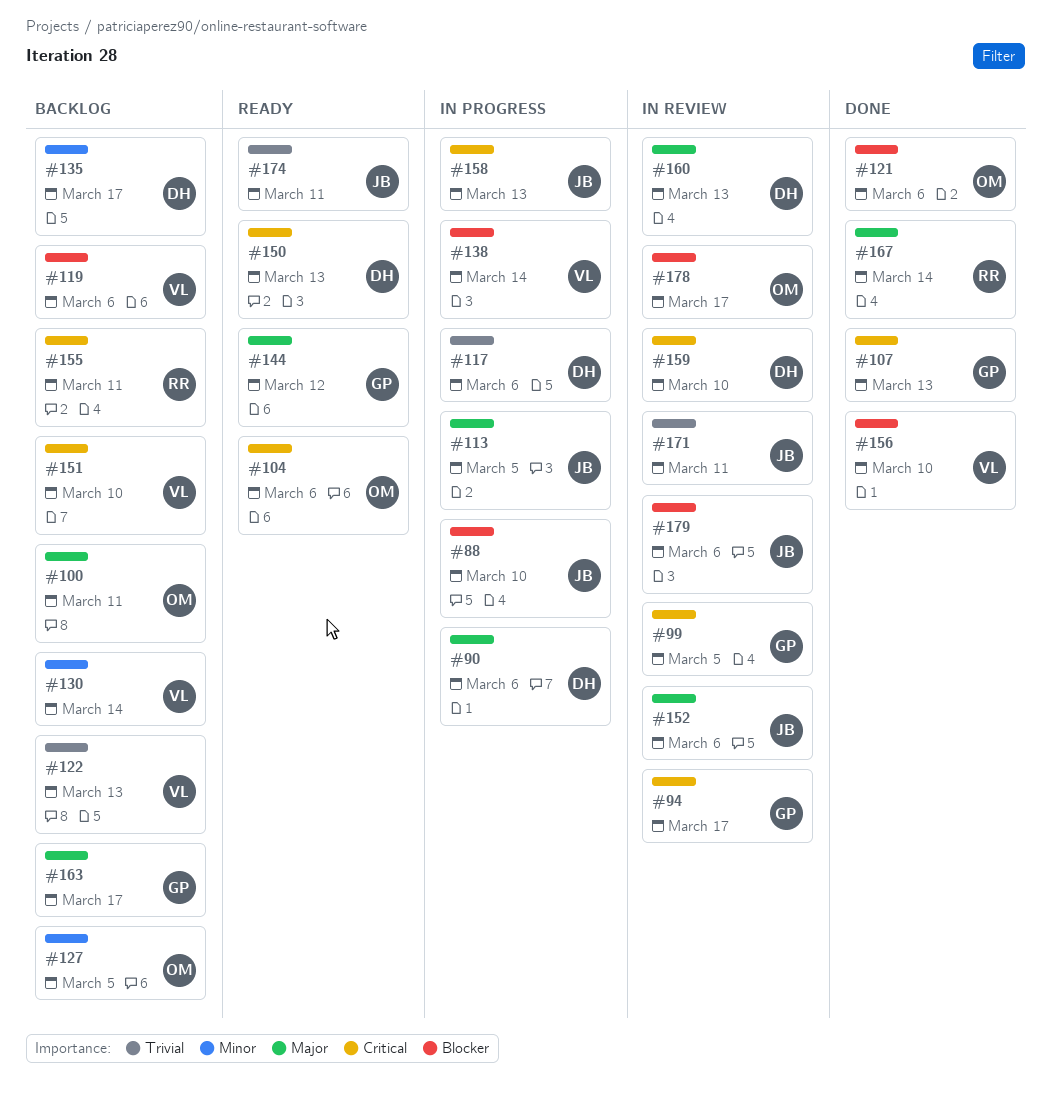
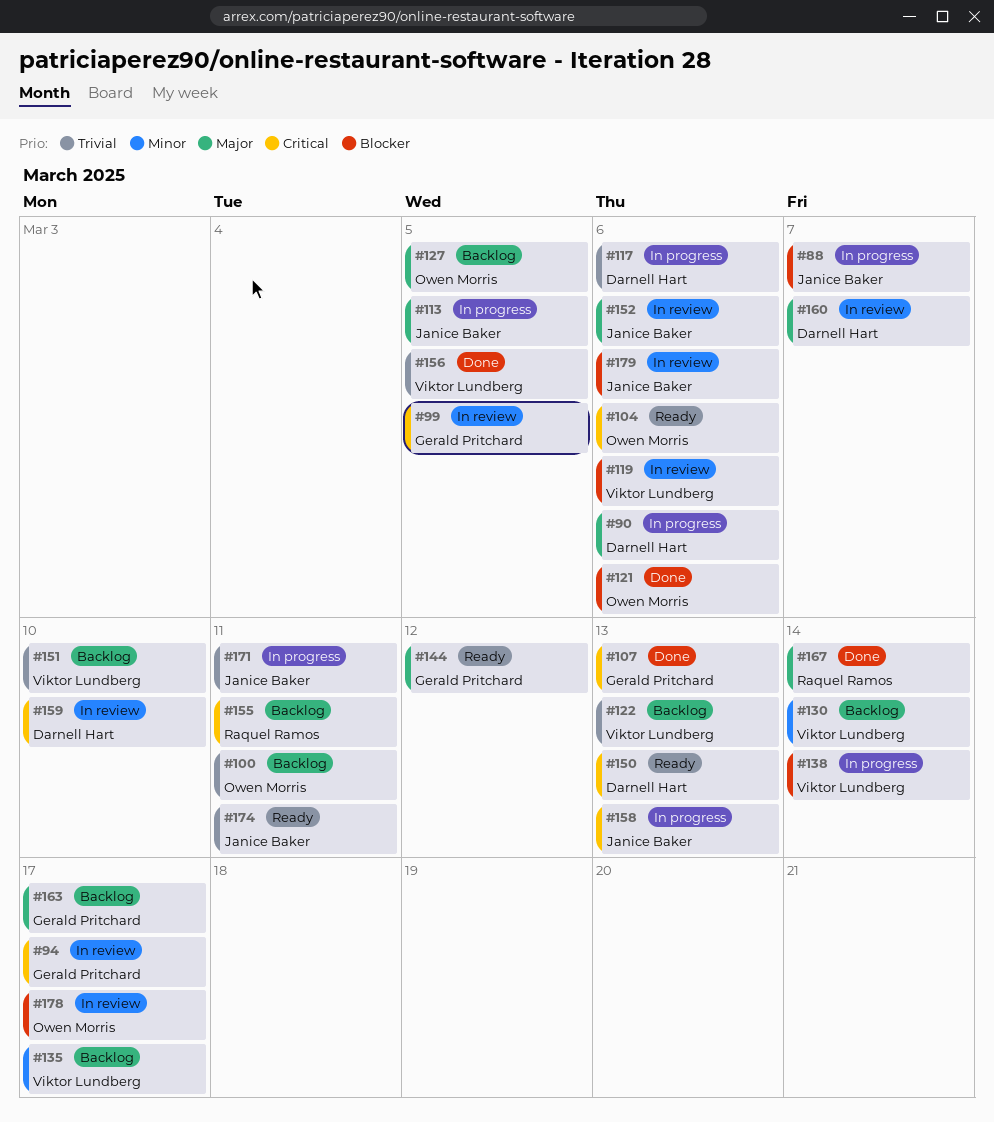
#88, due: Mar 10 -> Mar 7
#100, priority: Major -> Trivial
#119, status: Backlog -> In review
#127, priority: Minor -> Major
#135, owner: Darnell Hart -> Viktor Lundberg
#151, priority: Critical -> Trivial
#156, priority: Blocker -> Trivial
#156, due: Mar 10 -> Mar 5
#160, due: Mar 13 -> Mar 7
#171, status: In review -> In progress

